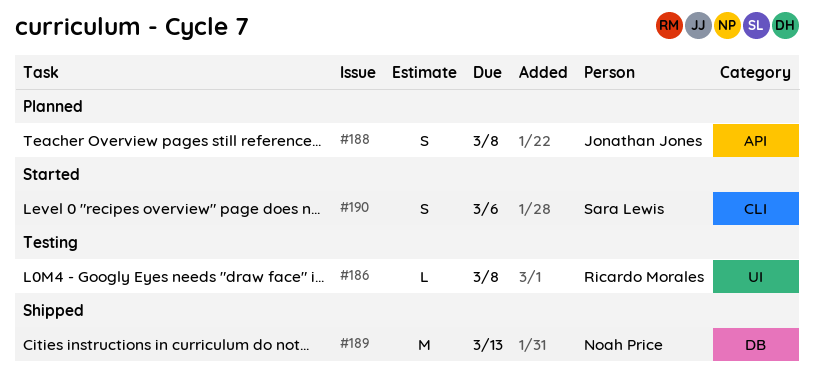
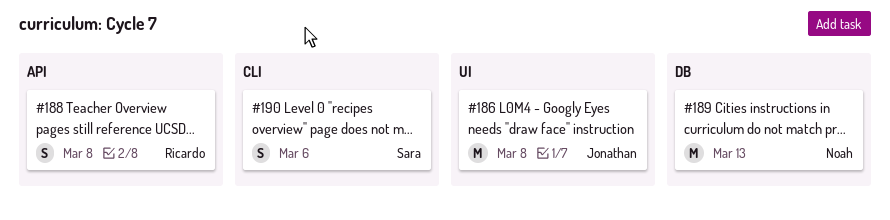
#186, owner: Ricardo Morales -> Jonathan Jones
#186, estimate: L -> M
#188, owner: Jonathan Jones -> Ricardo Morales

